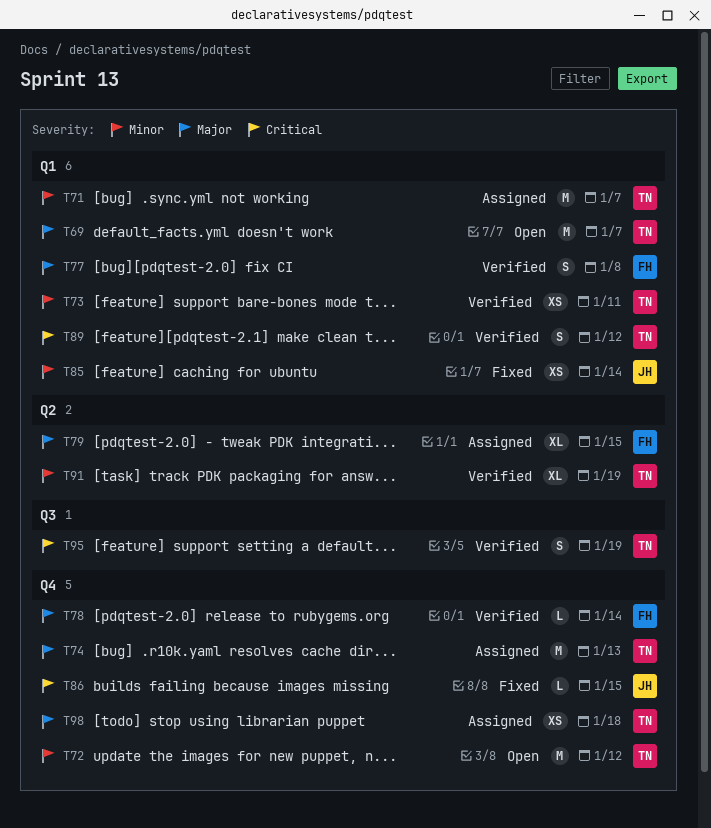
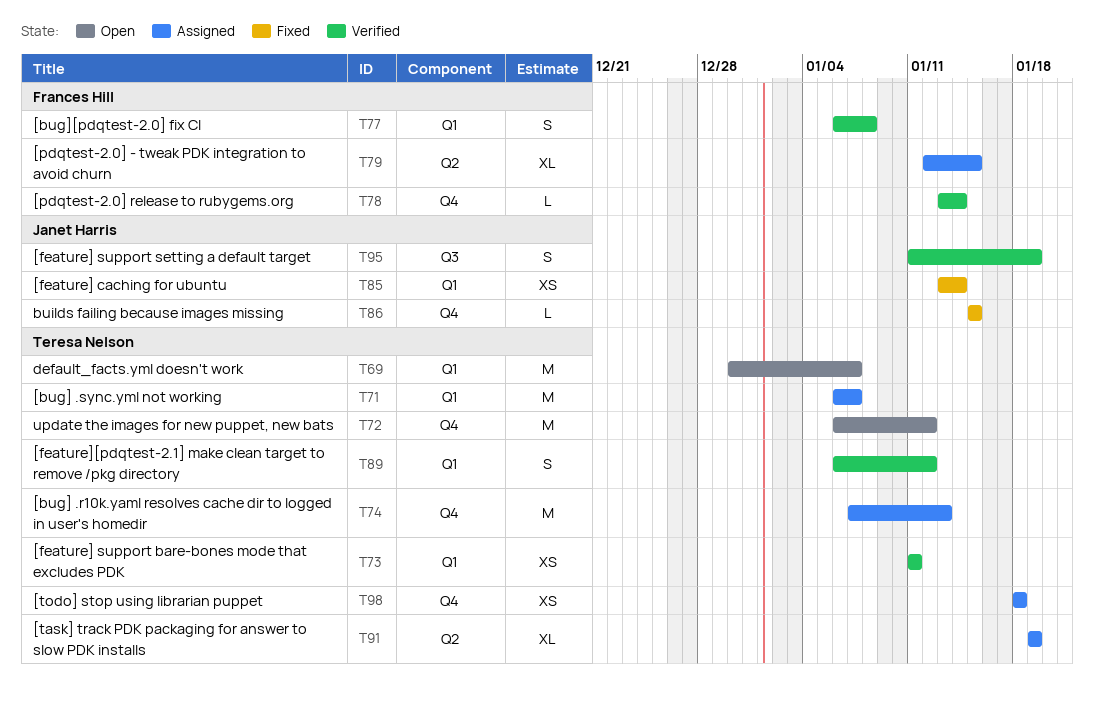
T91, status: Verified -> Assigned
T95, owner: Teresa Nelson -> Janet Harris

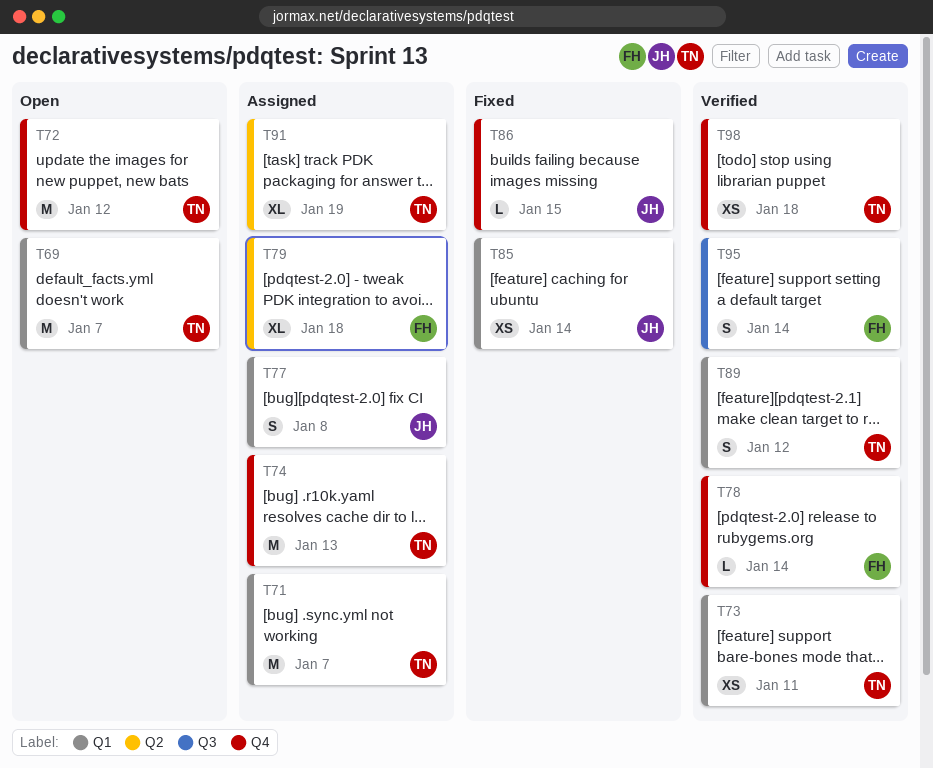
T77, status: Verified -> Assigned
T77, owner: Frances Hill -> Janet Harris
T79, due: Jan 15 -> Jan 18
T95, owner: Janet Harris -> Frances Hill
T95, due: Jan 19 -> Jan 14
T98, status: Assigned -> Verified

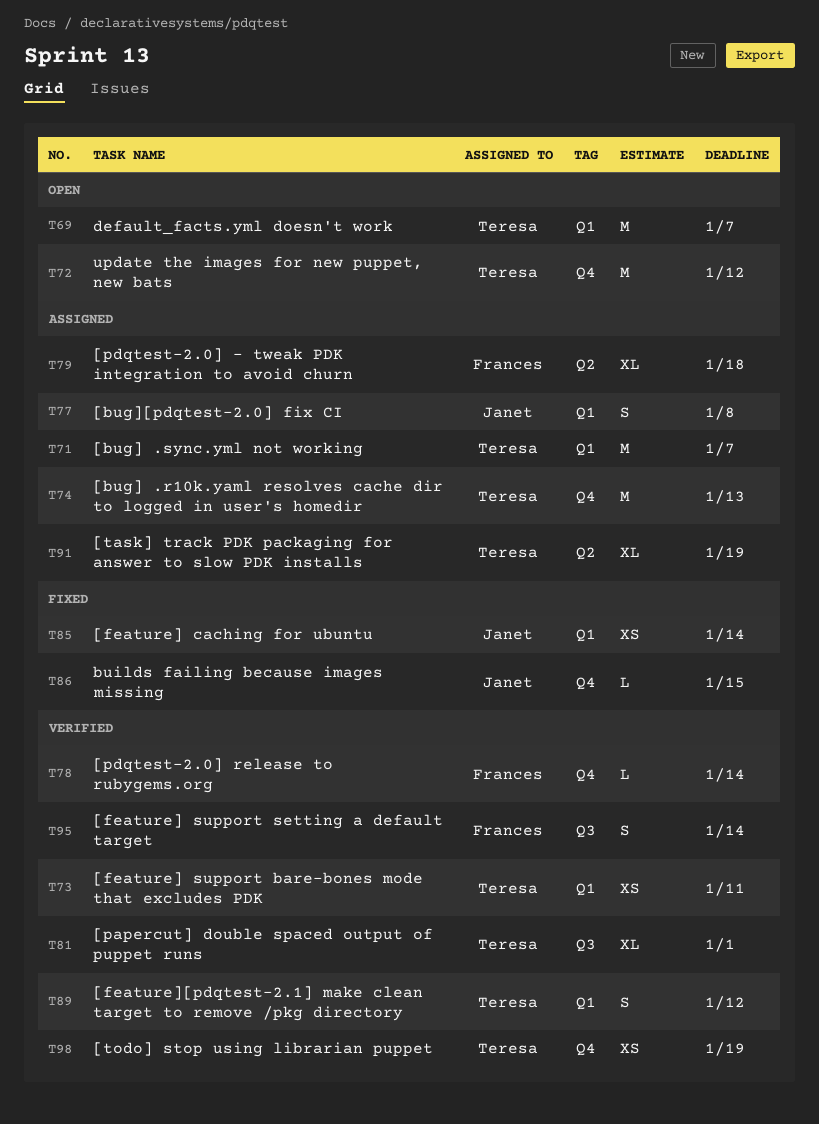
T81: none -> present
T98, due: Jan 18 -> Jan 19

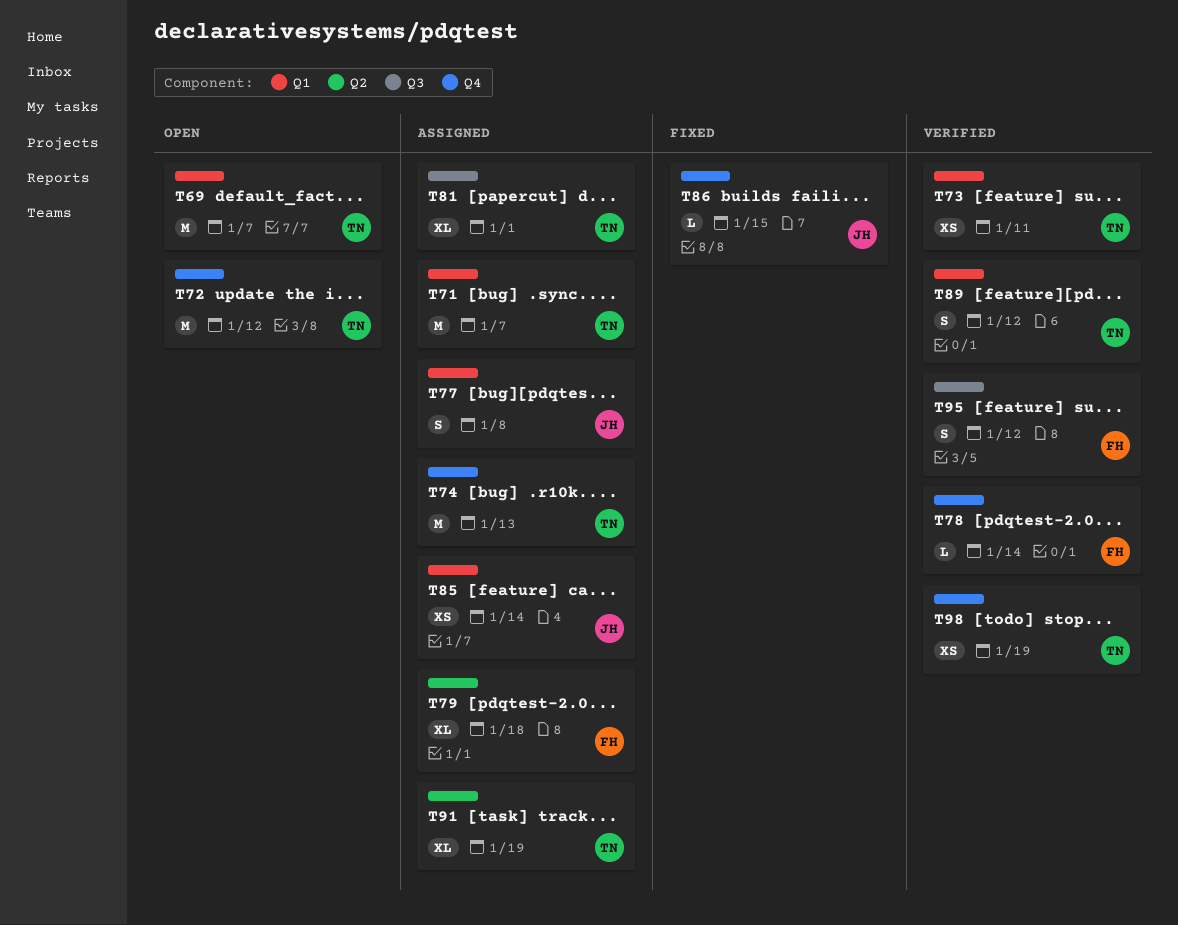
T81, status: Verified -> Assigned
T85, status: Fixed -> Assigned
T95, due: Jan 14 -> Jan 12

